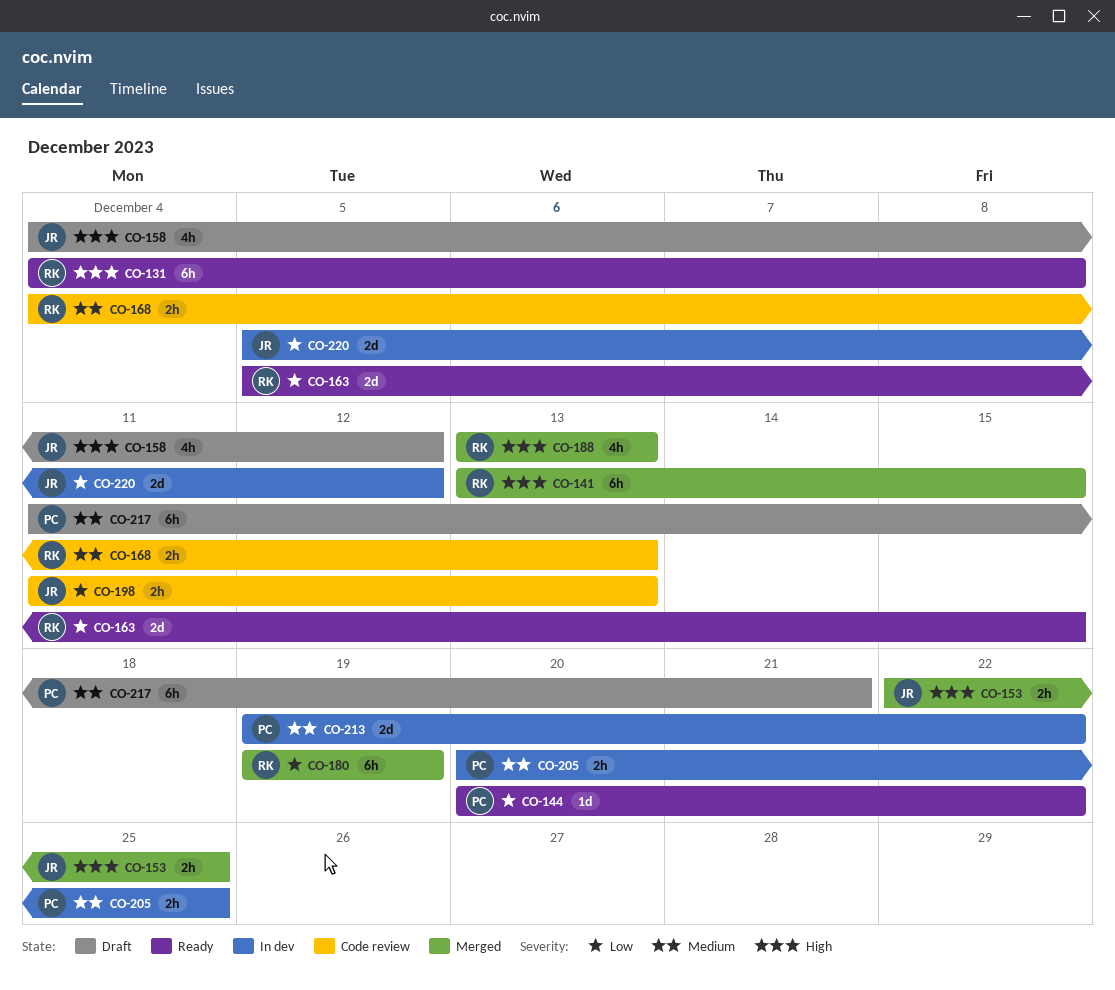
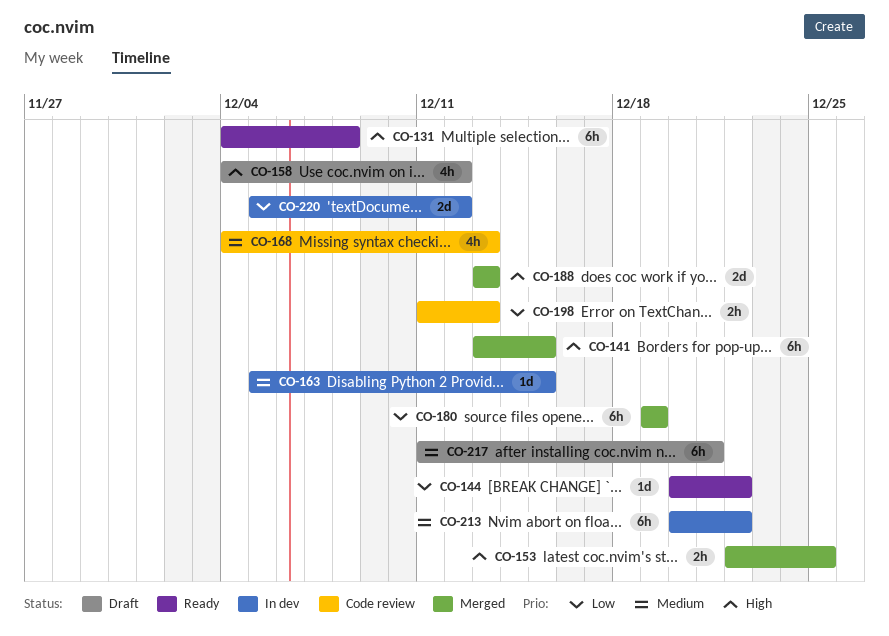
CO-163, status: Ready -> In dev
CO-163, priority: Low -> Medium
CO-163, estimate: 2d -> 1d
CO-168, estimate: 2h -> 4h
CO-188, estimate: 4h -> 2d
CO-205: present -> none
CO-213, estimate: 2d -> 6h
CO-213, start: Dec 19 -> Dec 20

